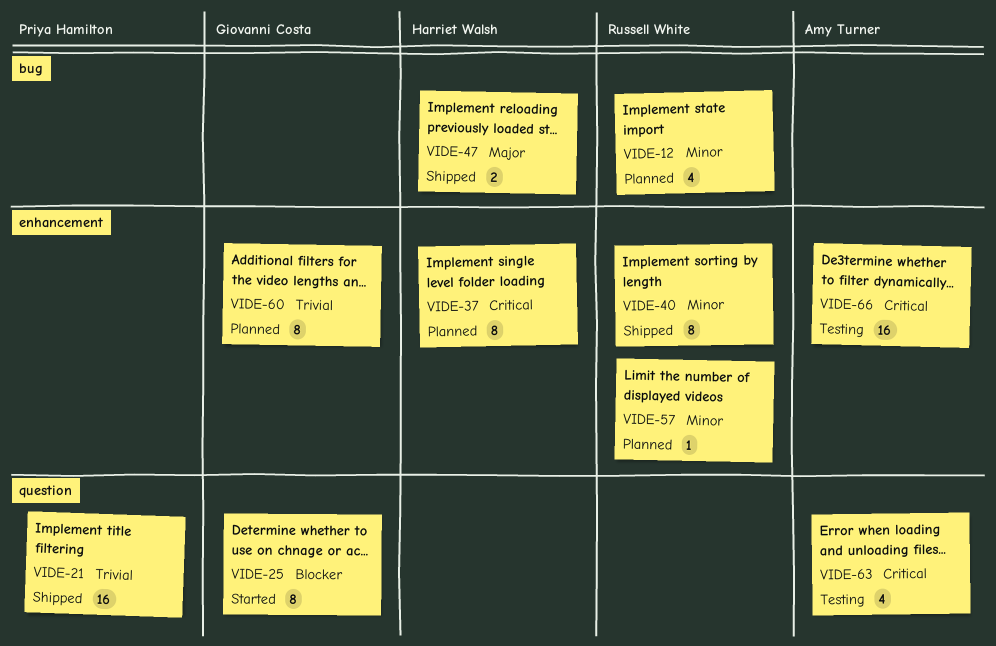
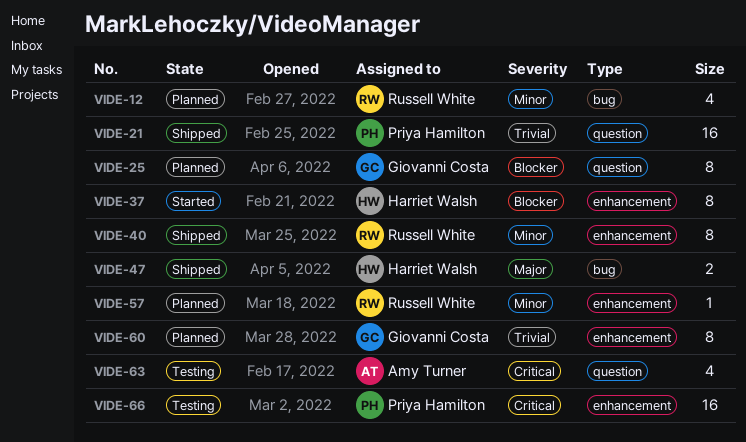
VIDE-25, status: Started -> Planned
VIDE-37, status: Planned -> Started
VIDE-37, priority: Critical -> Blocker
VIDE-66, owner: Amy Turner -> Priya Hamilton

